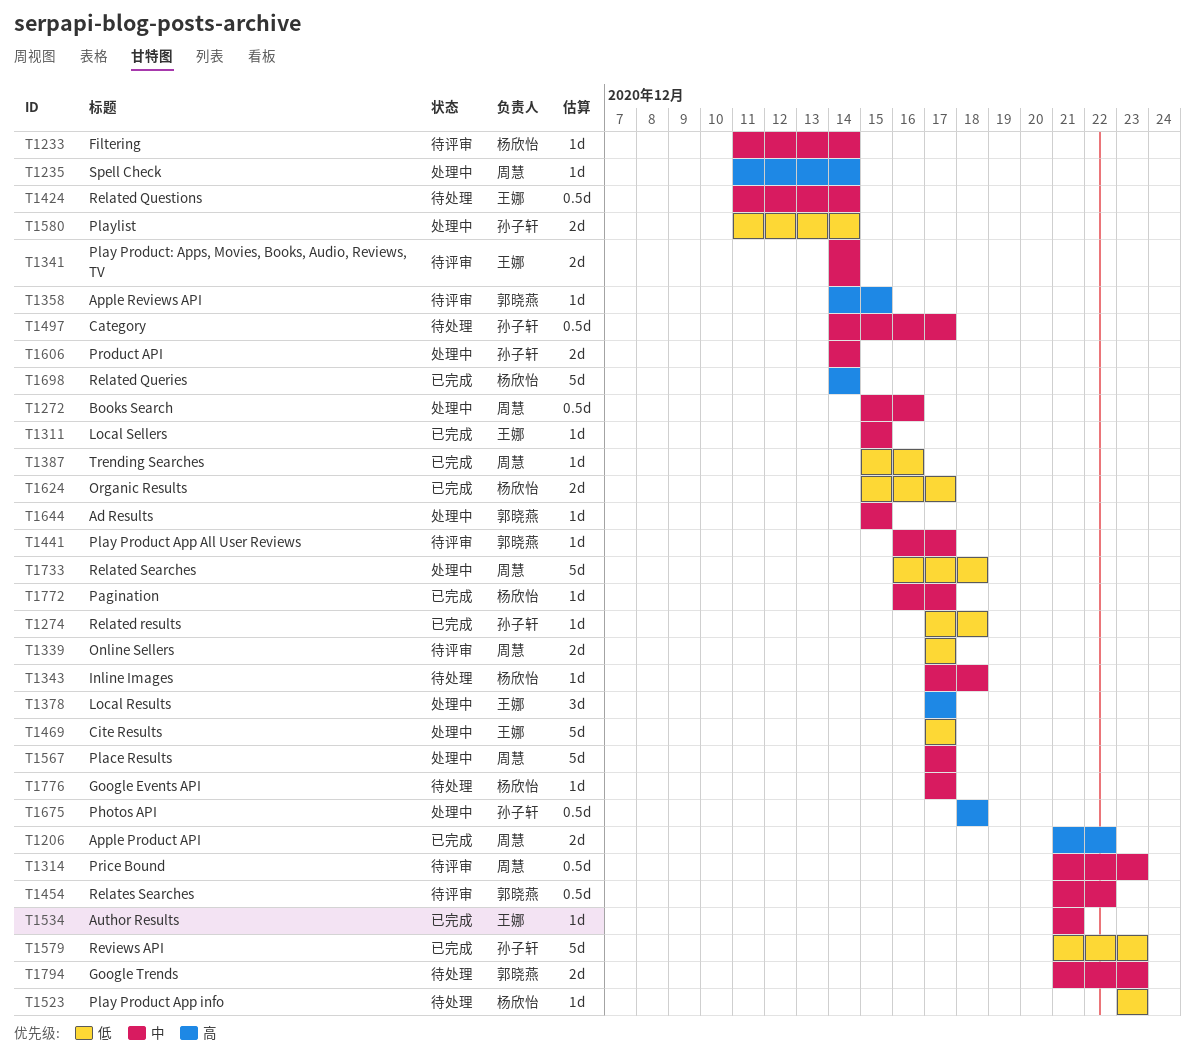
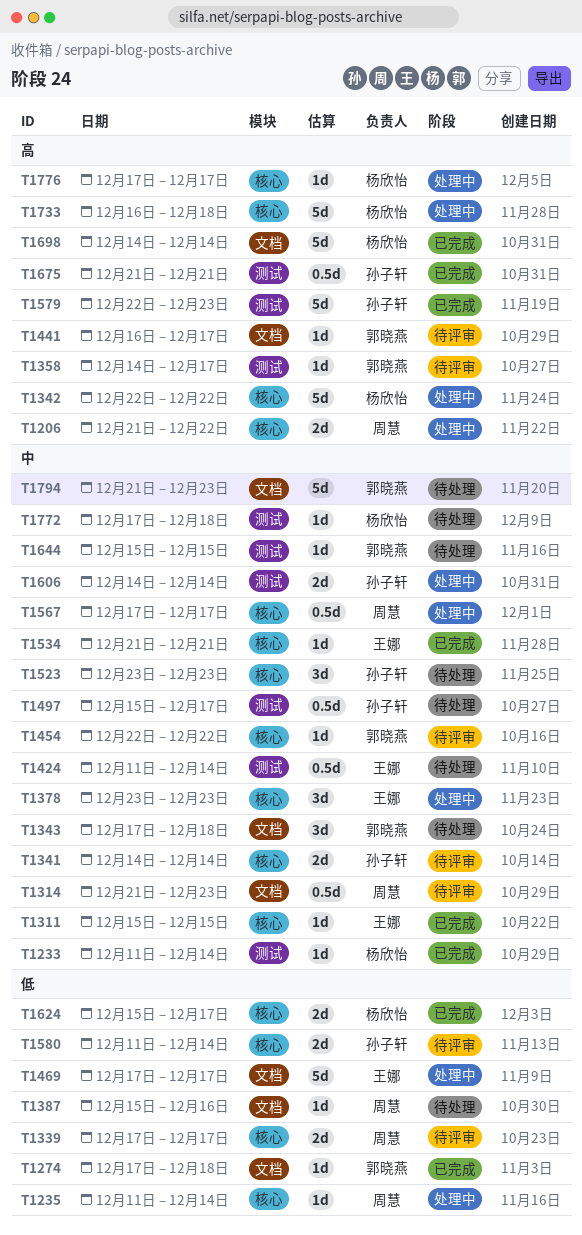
T1206, status: 已完成 -> 处理中
T1233, status: 待评审 -> 已完成
T1235, priority: 高 -> 低
T1272: present -> none
T1274, owner: 孙子轩 -> 郭晓燕
T1341, owner: 王娜 -> 孙子轩
T1342: none -> present
T1343, owner: 杨欣怡 -> 郭晓燕
T1343, estimate: 1d -> 3d
T1358, due: Dec 15 -> Dec 17
T1378, priority: 高 -> 中
T1378, start: Dec 17 -> Dec 23
T1378, due: Dec 17 -> Dec 23
T1387, status: 已完成 -> 待处理
T1441, priority: 中 -> 高
T1454, estimate: 0.5d -> 1d
T1454, start: Dec 21 -> Dec 22
T1497, start: Dec 14 -> Dec 15
T1523, owner: 杨欣怡 -> 孙子轩
T1523, priority: 低 -> 中
T1523, estimate: 1d -> 3d
T1567, estimate: 5d -> 0.5d
T1579, priority: 低 -> 高
T1579, start: Dec 21 -> Dec 22
T1580, status: 处理中 -> 待评审
T1644, status: 处理中 -> 待处理
T1675, status: 处理中 -> 已完成
T1675, start: Dec 18 -> Dec 21
T1675, due: Dec 18 -> Dec 21
T1733, owner: 周慧 -> 杨欣怡
T1733, priority: 低 -> 高
T1772, status: 已完成 -> 待处理
T1772, start: Dec 16 -> Dec 17
T1772, due: Dec 17 -> Dec 18
T1776, status: 待处理 -> 处理中
T1776, priority: 中 -> 高
T1794, estimate: 2d -> 5d

